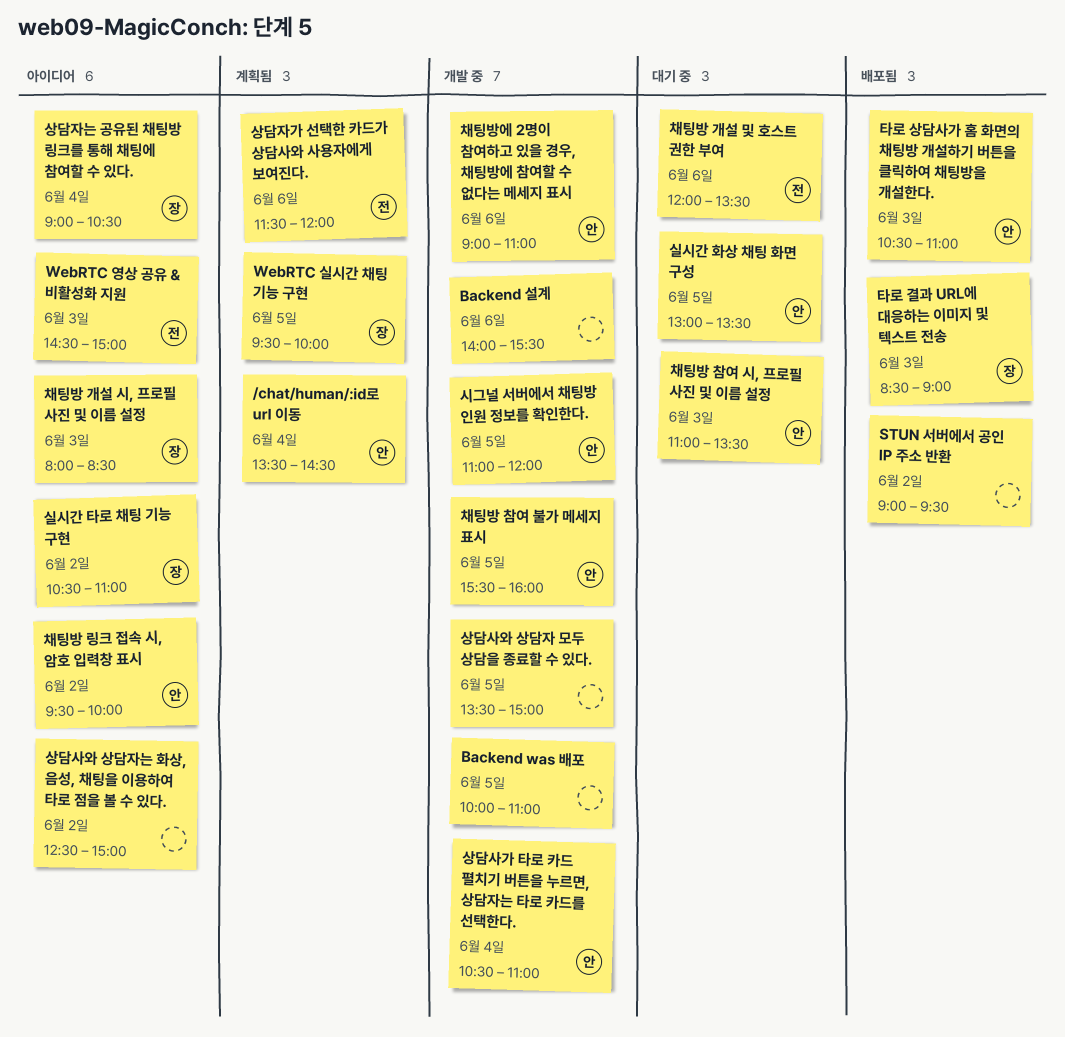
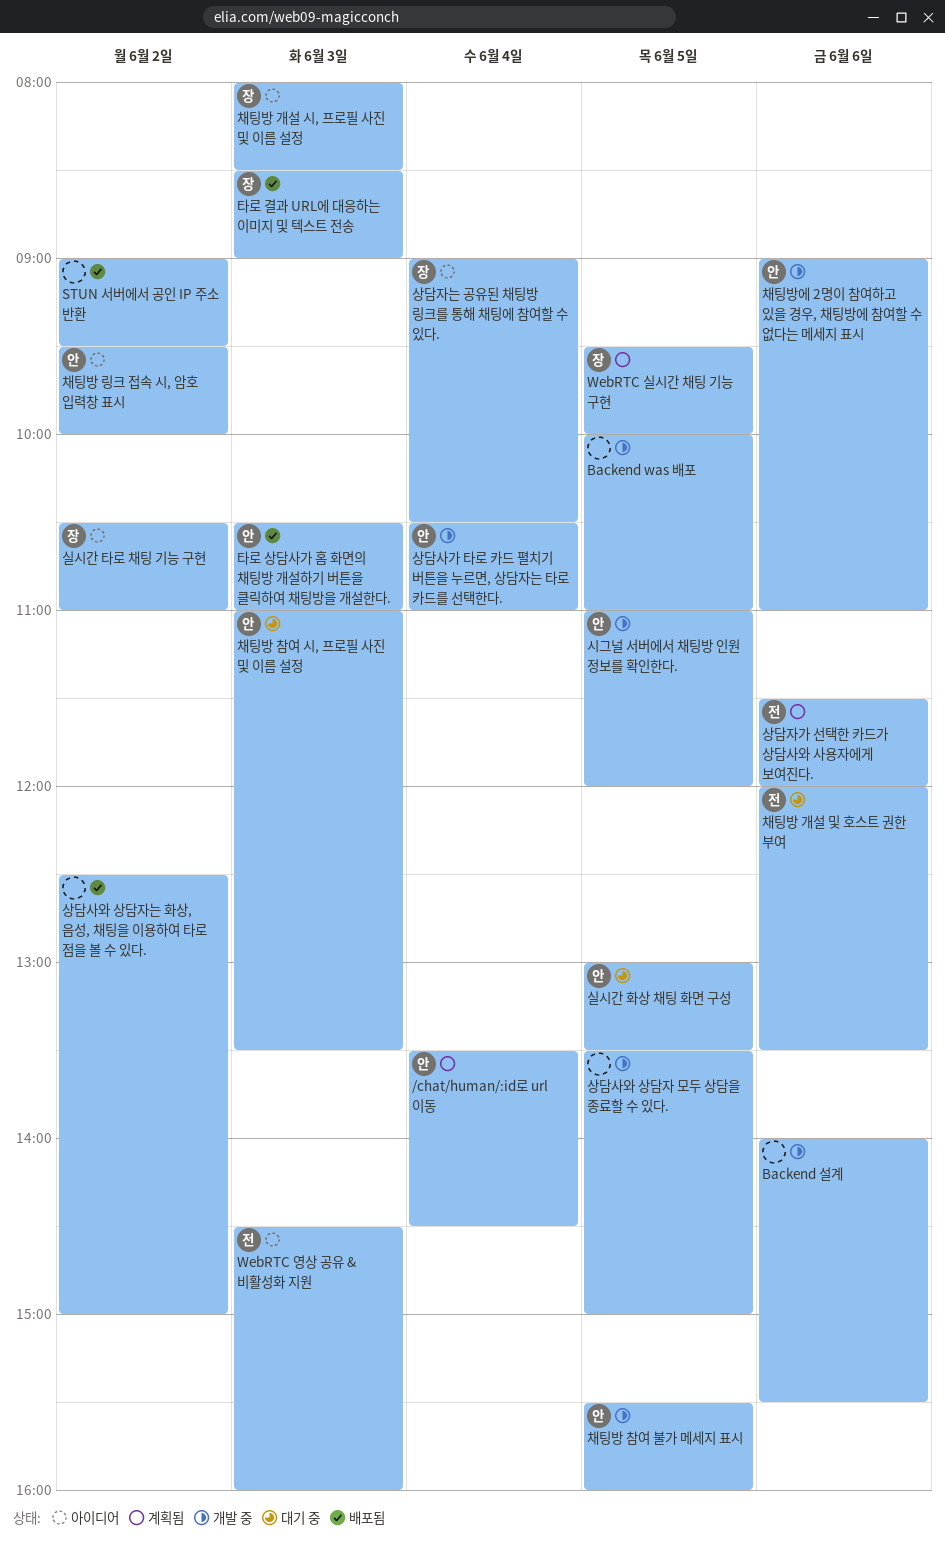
WebRTC 영상 공유 & 비활성화 지원, ends: 15:00 -> 16:00
상담사와 상담자는 화상, 음성, 채팅을 이용하여 타로 점을 볼 수 있다., status: 아이디어 -> 배포됨

